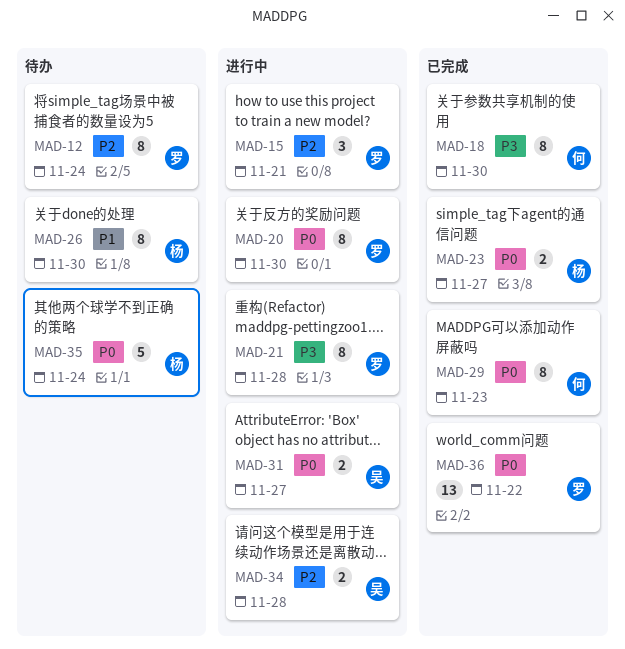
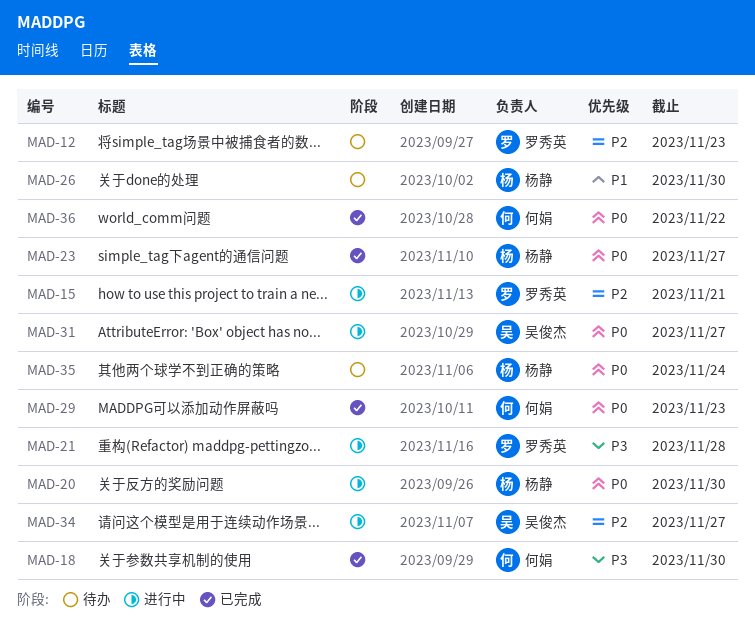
MAD-12, due: Nov 24 -> Nov 23
MAD-20, owner: 罗秀英 -> 杨静
MAD-34, due: Nov 28 -> Nov 27
MAD-36, owner: 罗秀英 -> 何娟

